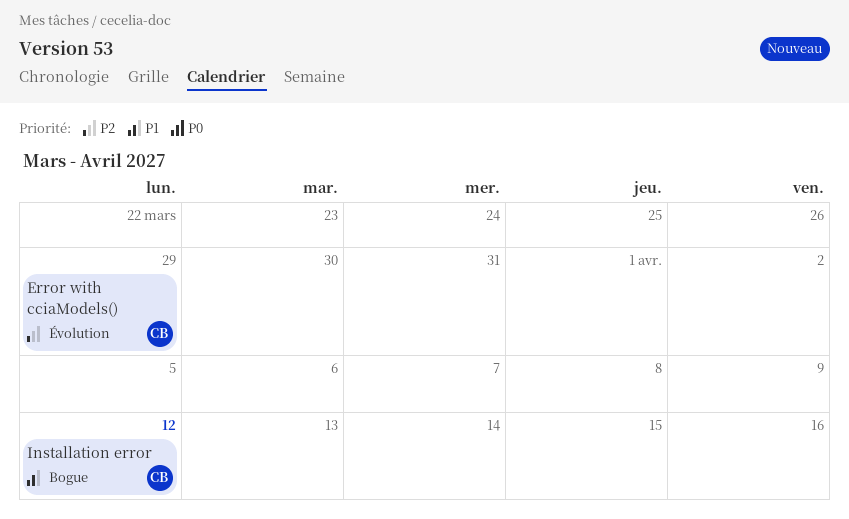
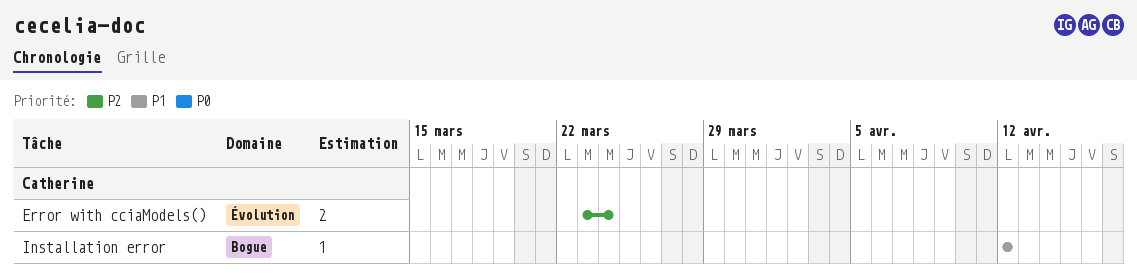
Error with cciaModels(), due: Mar 29 -> Mar 24

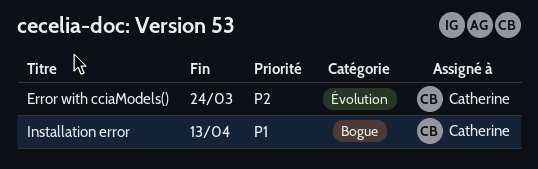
Installation error, due: Apr 12 -> Apr 13

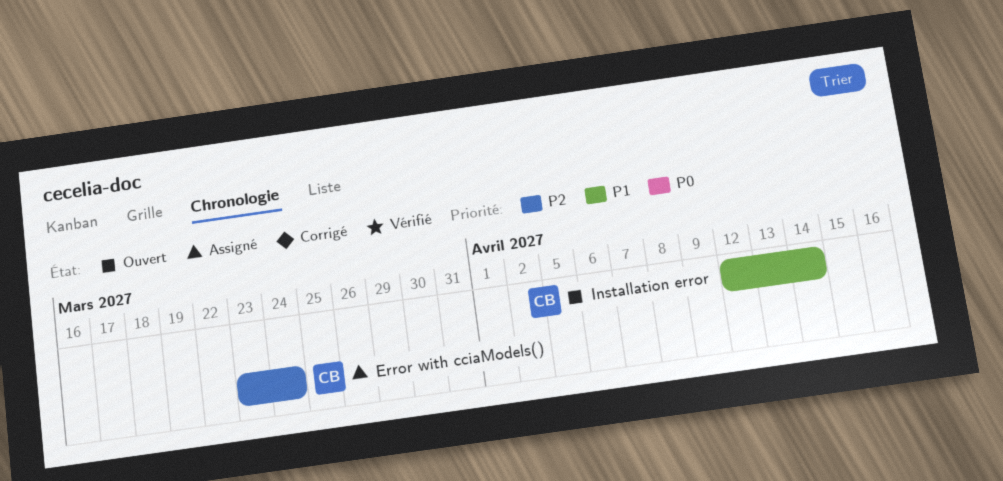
Installation error, due: Apr 13 -> Apr 14

